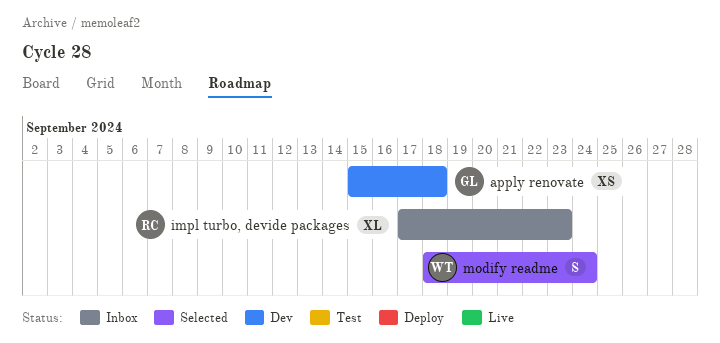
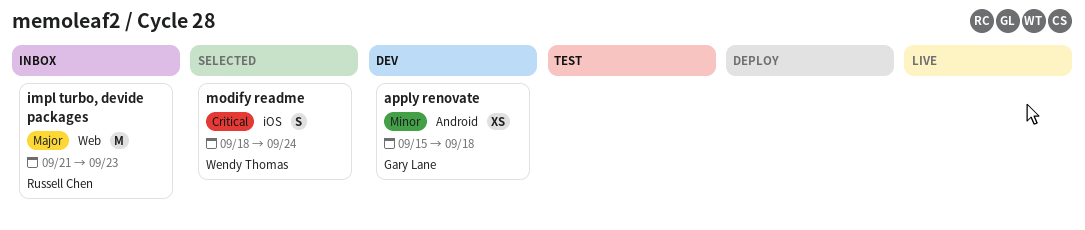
impl turbo, devide packages, estimate: XL -> M
impl turbo, devide packages, start: Sep 17 -> Sep 21

